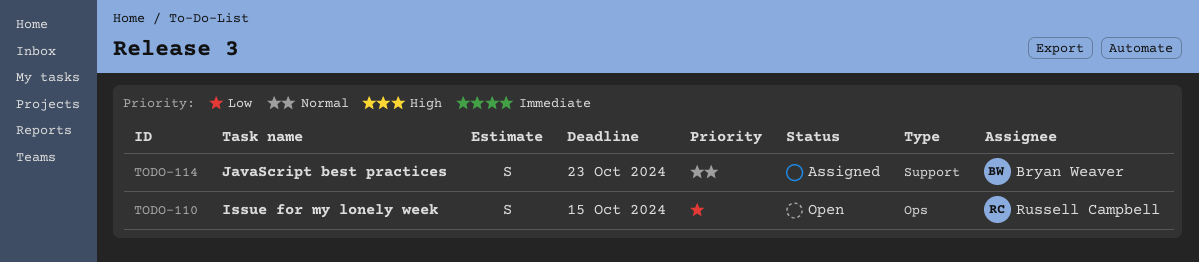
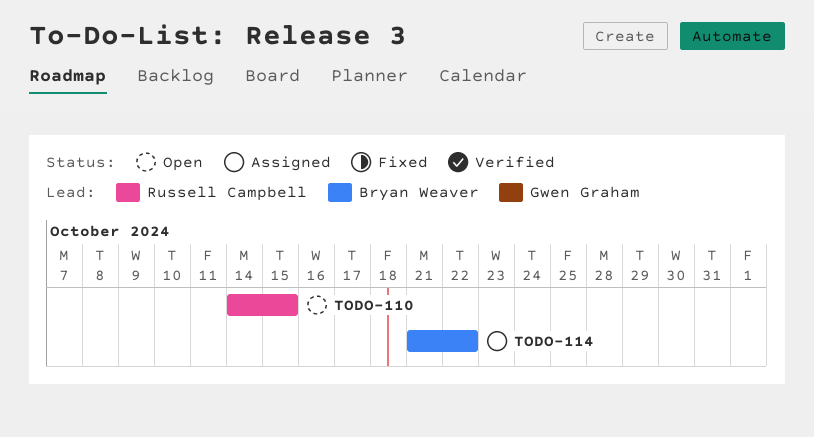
TODO-114, due: Oct 23 -> Oct 22

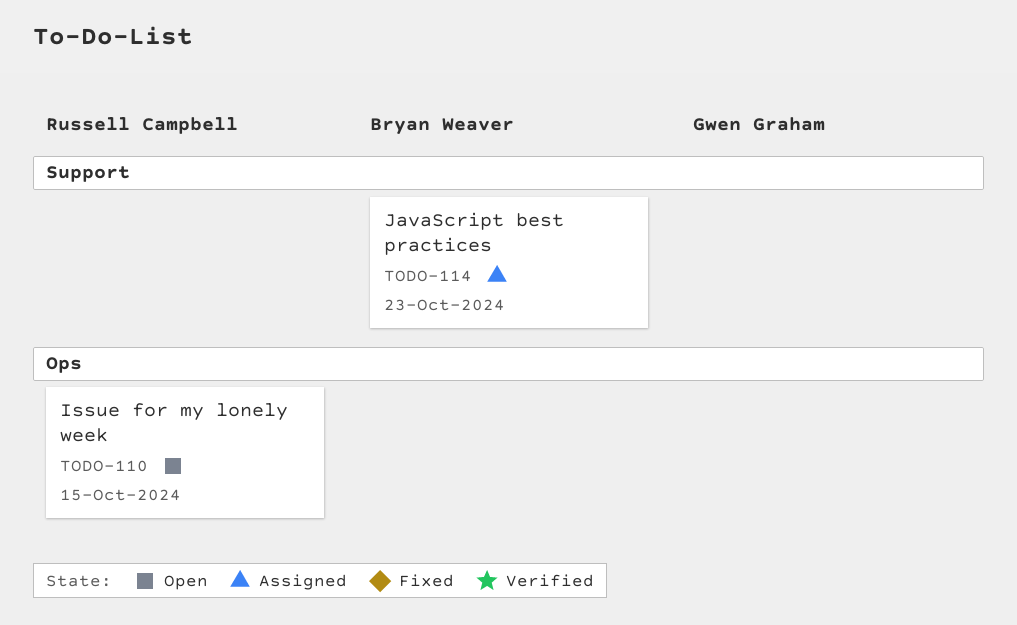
TODO-114, due: Oct 22 -> Oct 23

